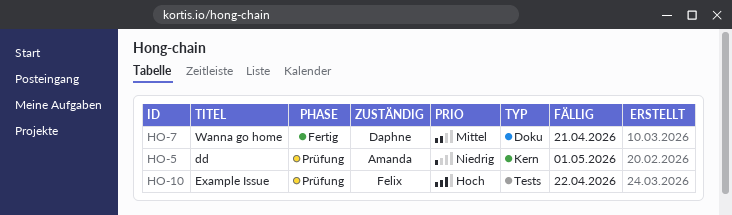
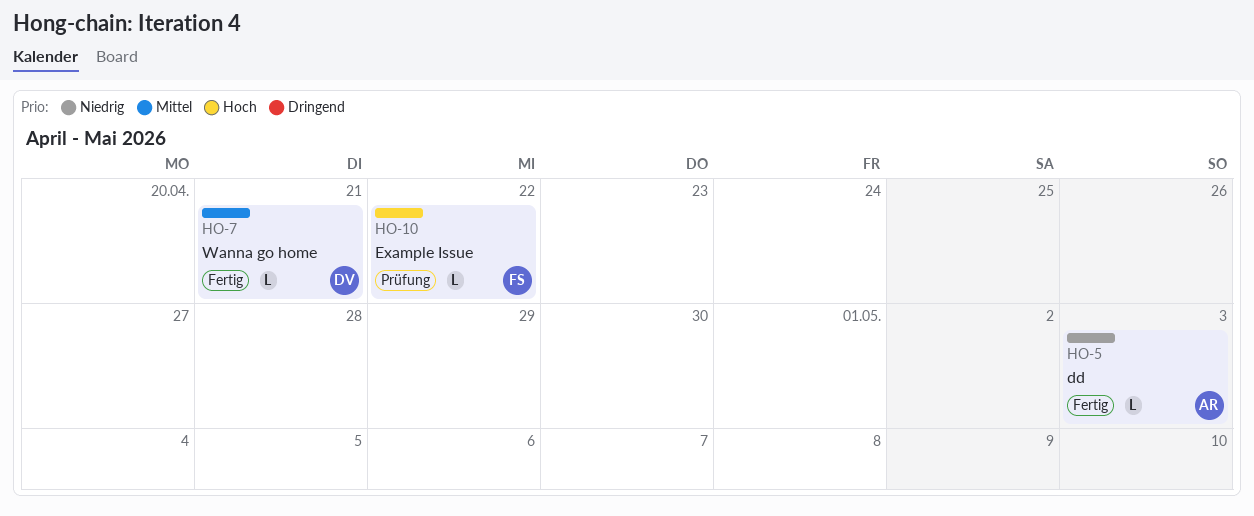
HO-5, status: Prüfung -> Fertig
HO-5, due: May 1 -> May 3

